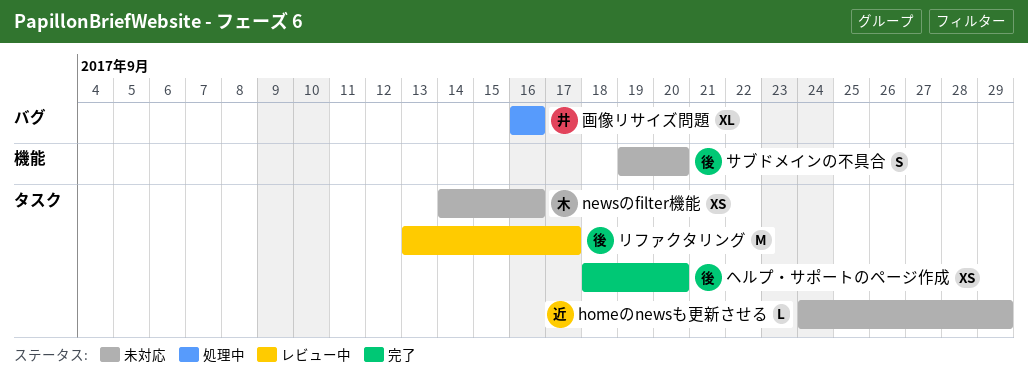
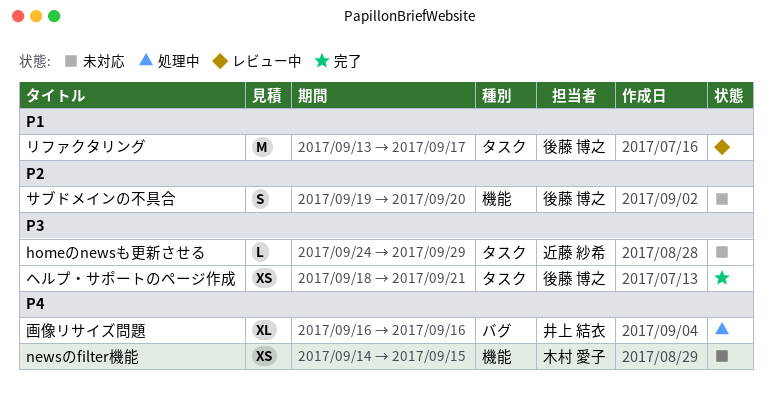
newsのfilter機能, label: タスク -> 機能
newsのfilter機能, due: Sep 16 -> Sep 15
ヘルプ・サポートのページ作成, due: Sep 20 -> Sep 21

